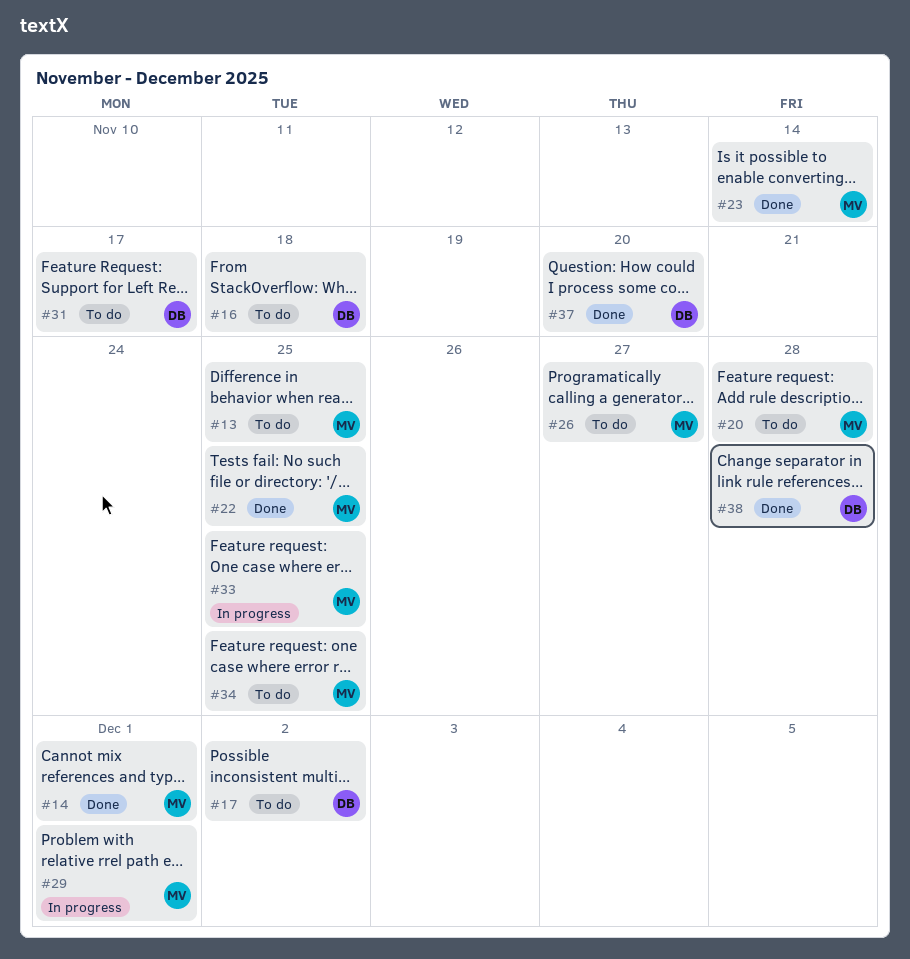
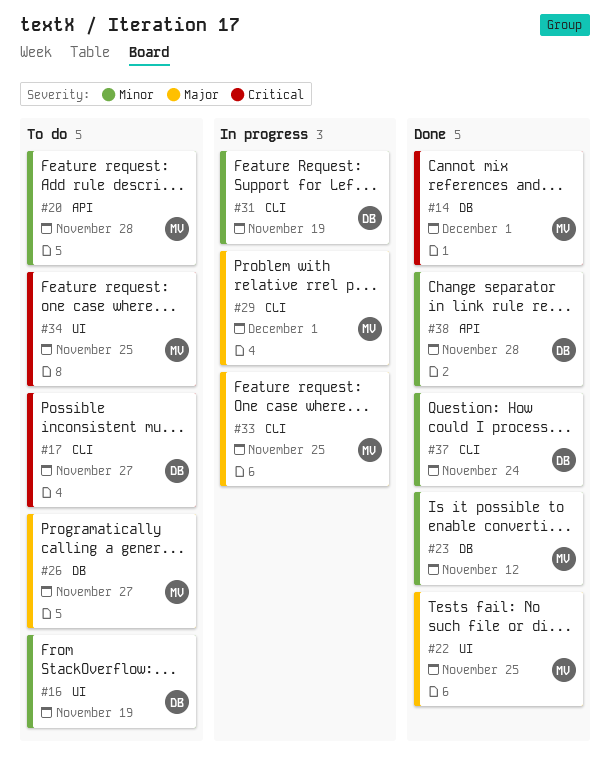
#13: present -> none
#16, due: Nov 18 -> Nov 19
#17, due: Dec 2 -> Nov 27
#23, due: Nov 14 -> Nov 12
#31, status: To do -> In progress
#31, due: Nov 17 -> Nov 19
#37, due: Nov 20 -> Nov 24

